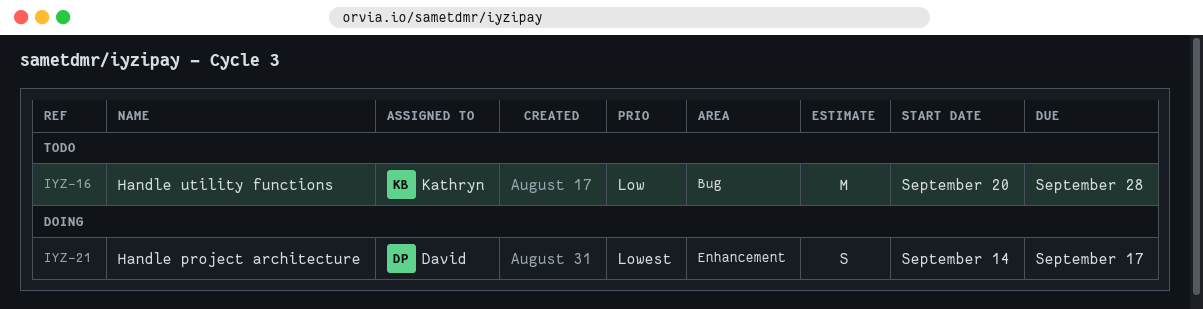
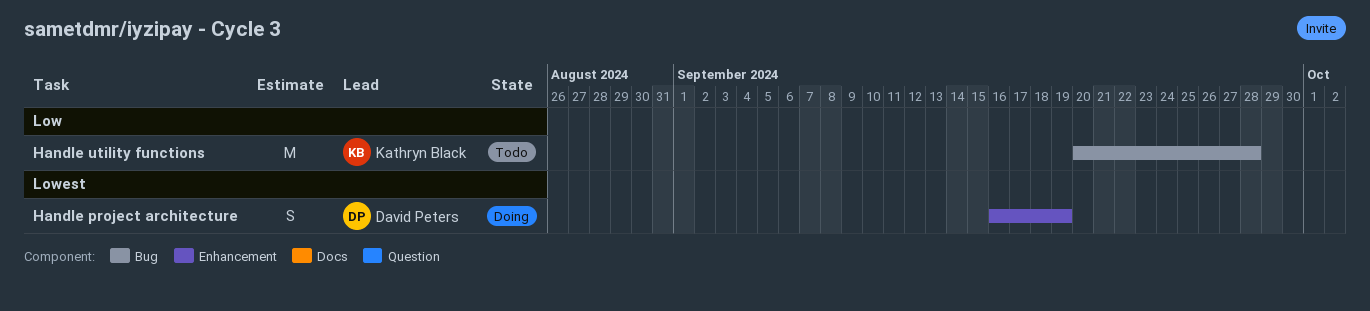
Handle project architecture, start: Sep 14 -> Sep 16
Handle project architecture, due: Sep 17 -> Sep 19

